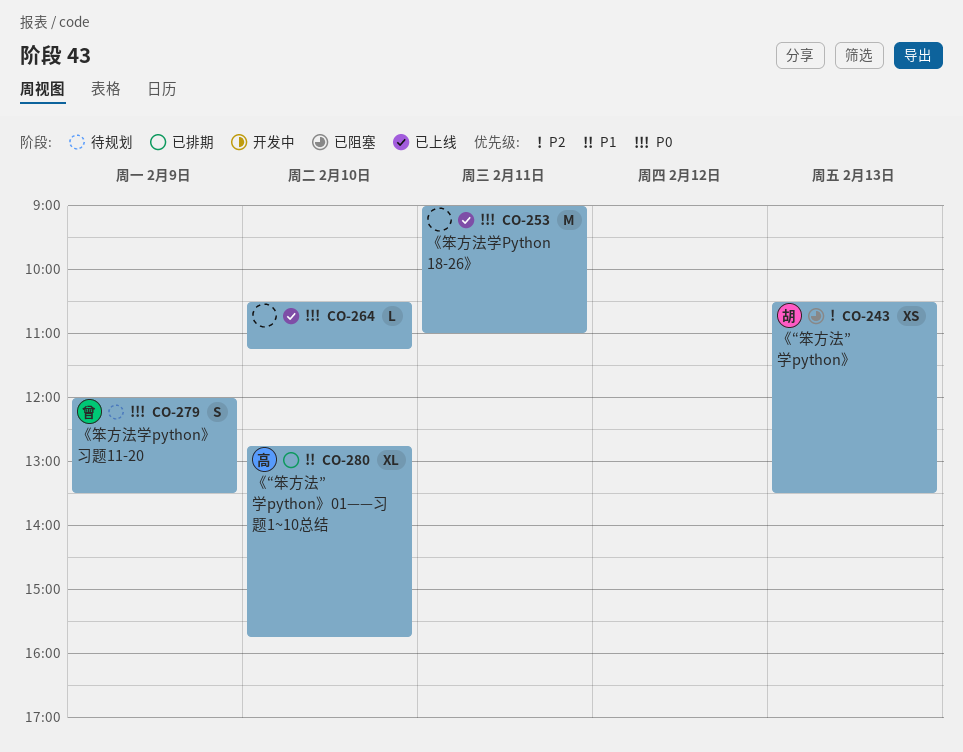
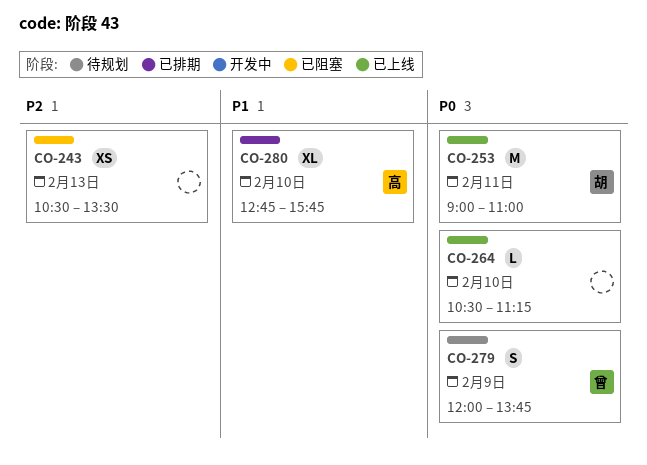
CO-243, owner: 胡 -> none
CO-253, owner: none -> 胡
CO-279, ends: 13:30 -> 13:45

